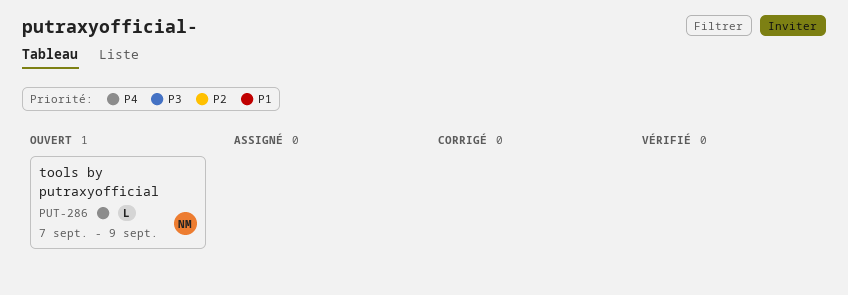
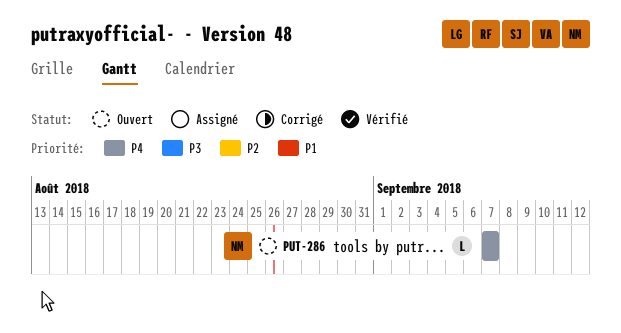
PUT-286, due: Sep 9 -> Sep 7

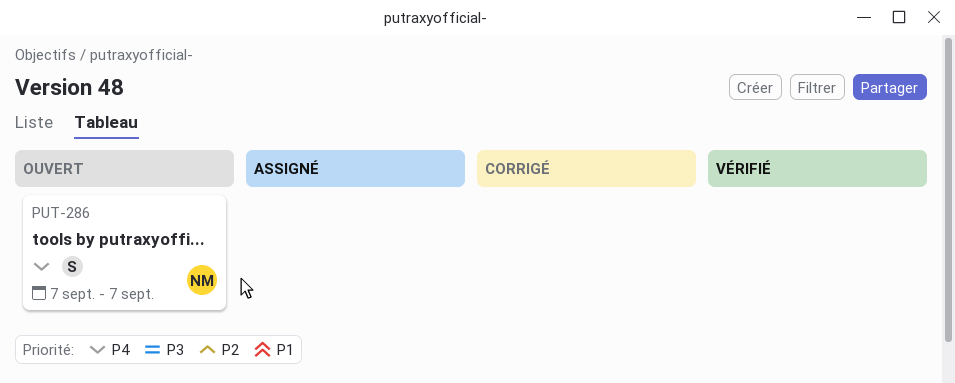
PUT-286, estimate: L -> S

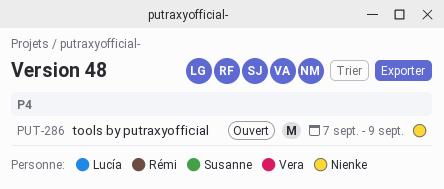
PUT-286, estimate: S -> M
PUT-286, due: Sep 7 -> Sep 9

